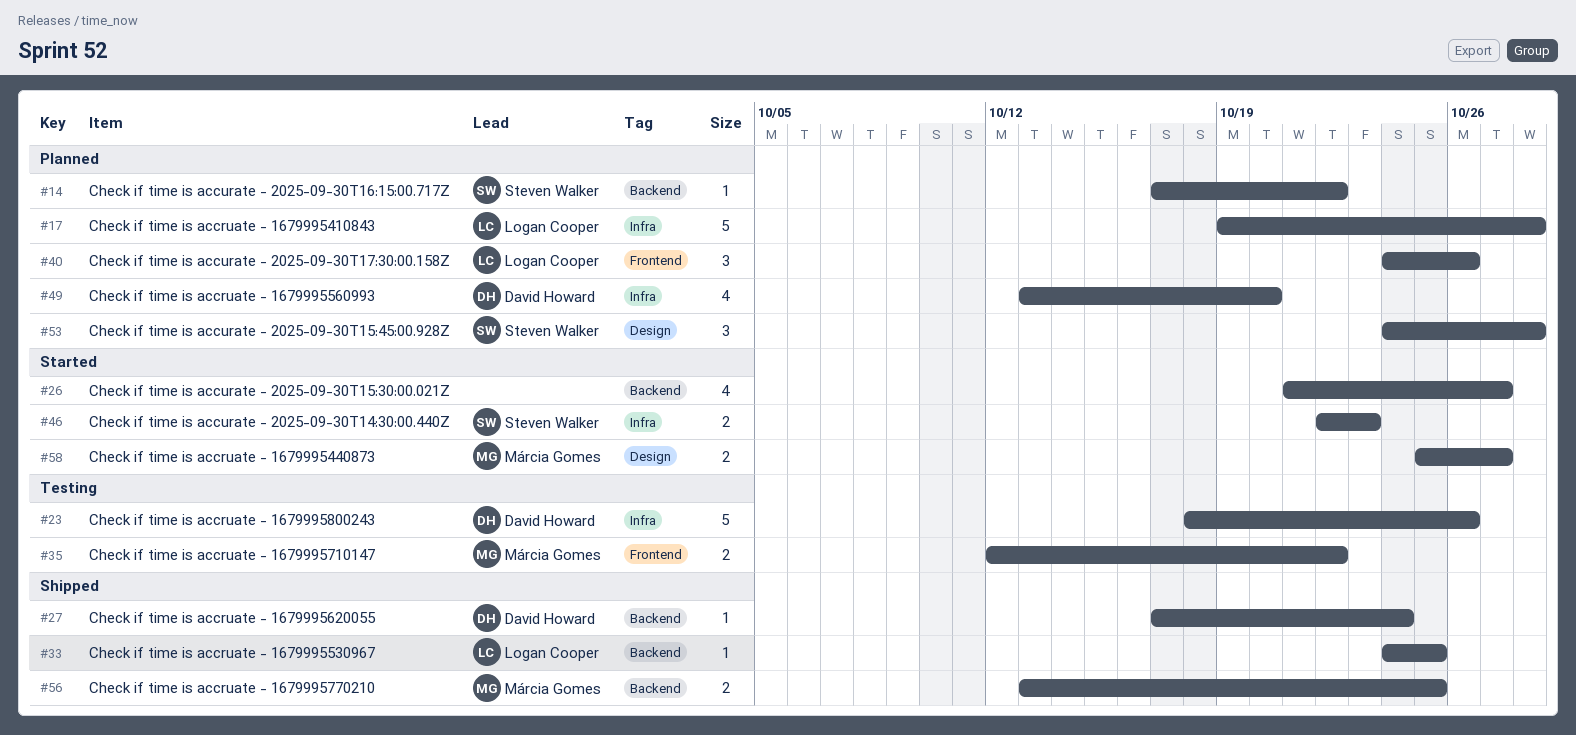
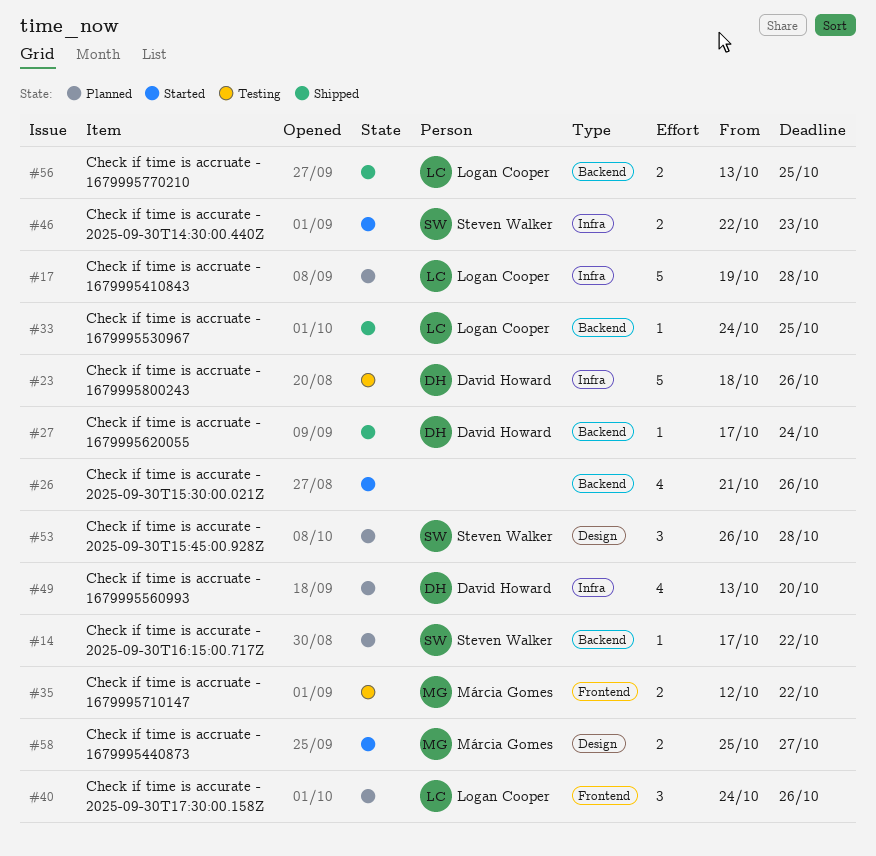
#26, due: Oct 27 -> Oct 26
#53, start: Oct 24 -> Oct 26
#56, owner: Márcia Gomes -> Logan Cooper

